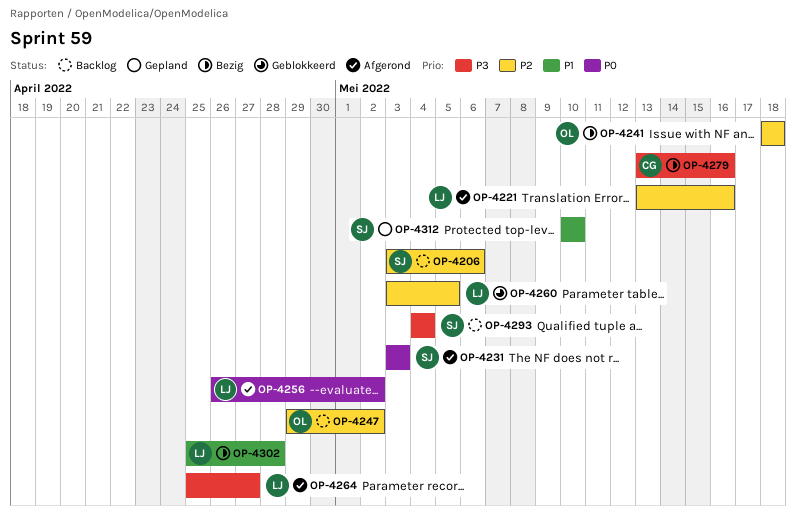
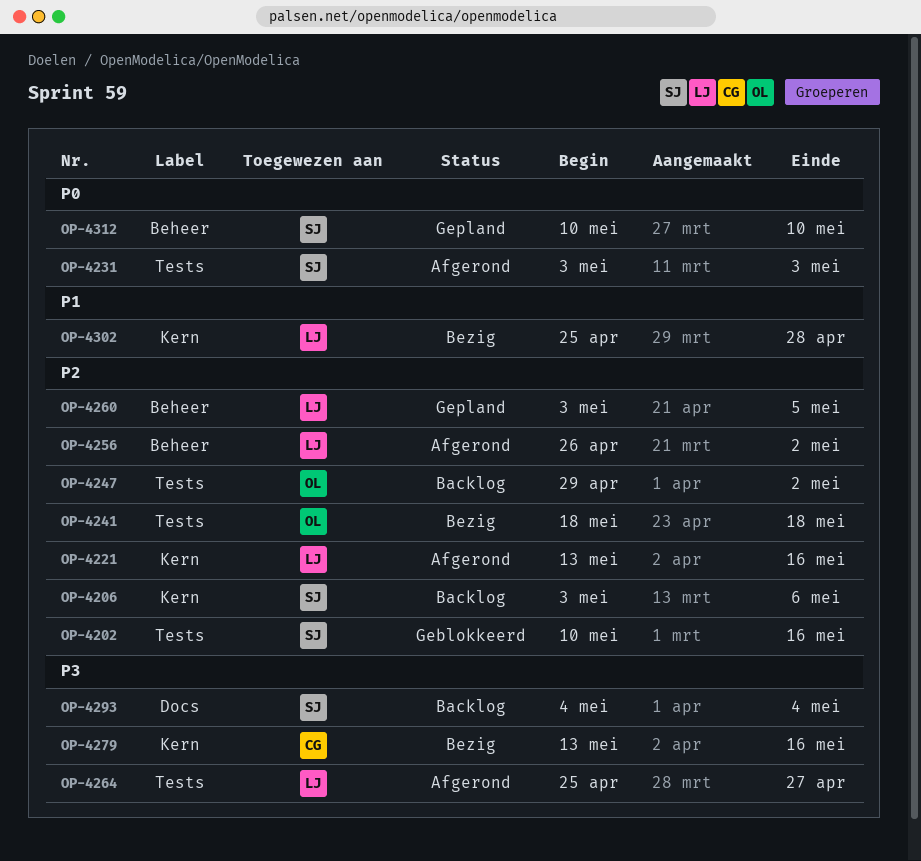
OP-4202: none -> present
OP-4256, priority: P0 -> P2
OP-4260, status: Geblokkeerd -> Gepland
OP-4312, priority: P1 -> P0

